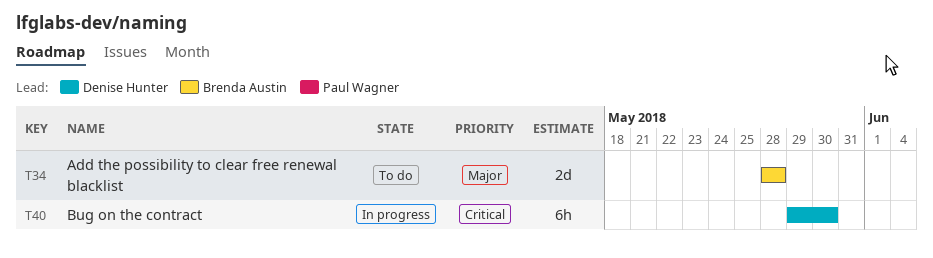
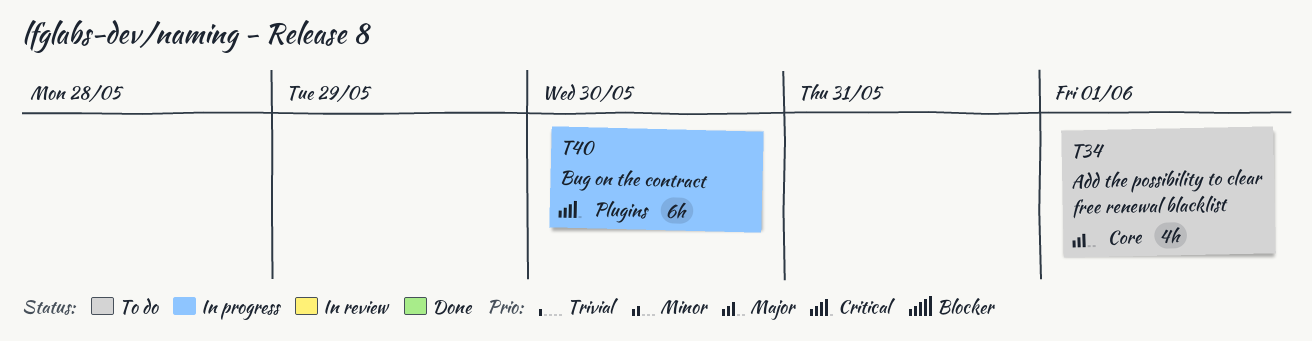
T34, estimate: 2d -> 4h
T34, due: May 28 -> Jun 1

